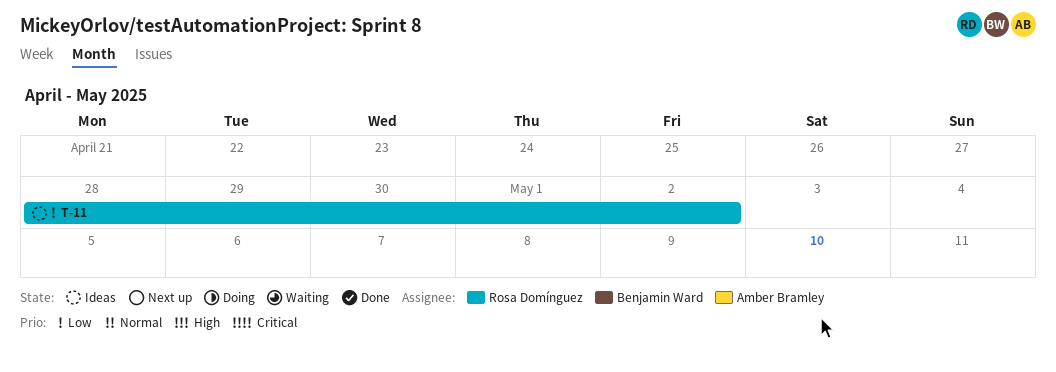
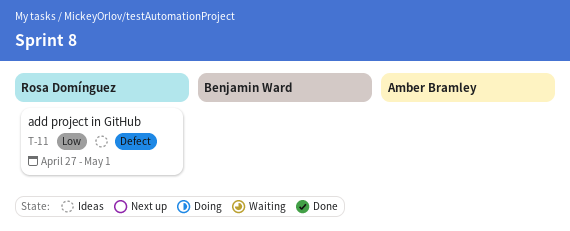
T-11, start: Apr 28 -> Apr 27
T-11, due: May 2 -> May 1

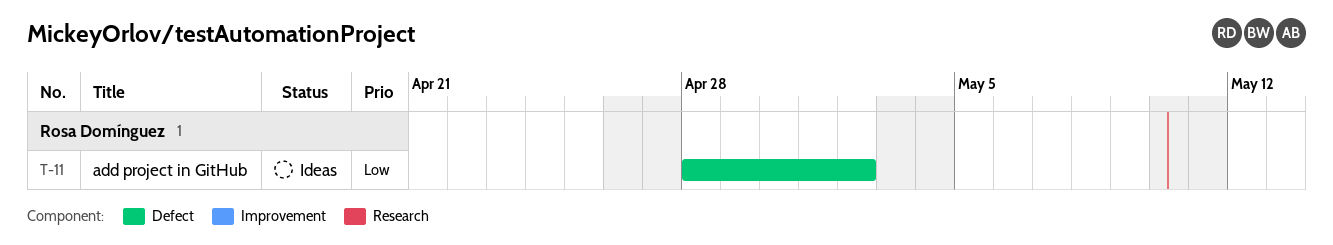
T-11, start: Apr 27 -> Apr 28
T-11, due: May 1 -> May 2

